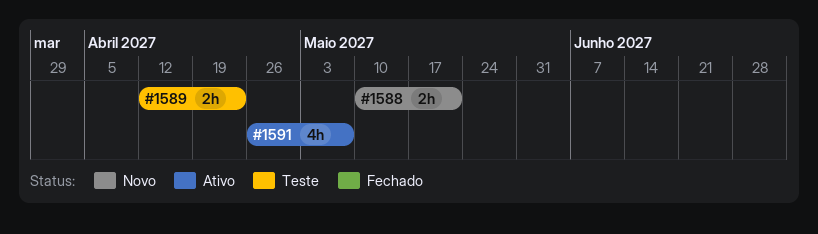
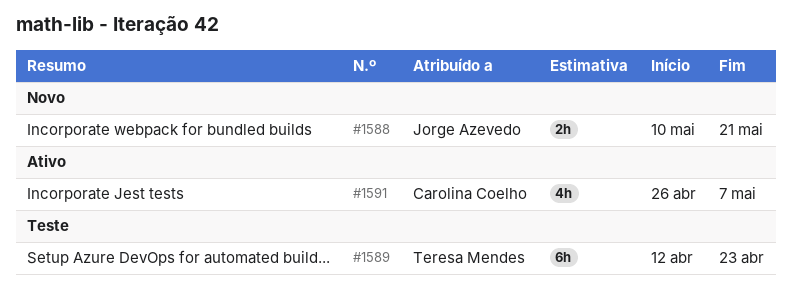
#1589, estimate: 2h -> 6h

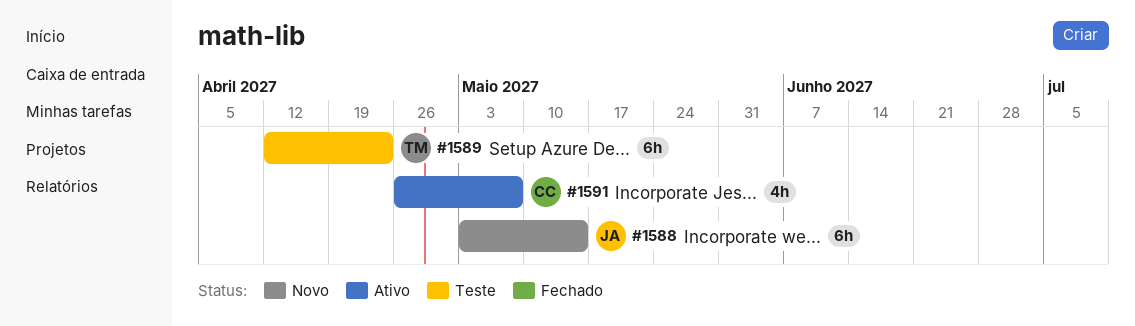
#1588, estimate: 2h -> 6h
#1588, start: May 10 -> May 3
#1588, due: May 21 -> May 14

